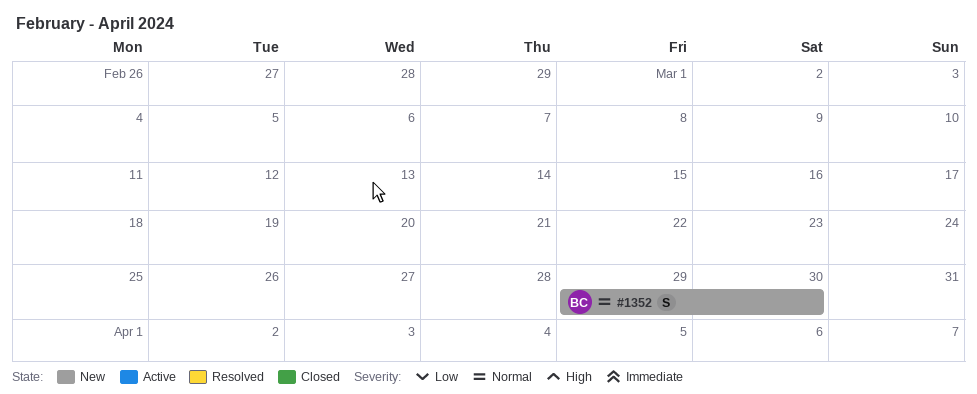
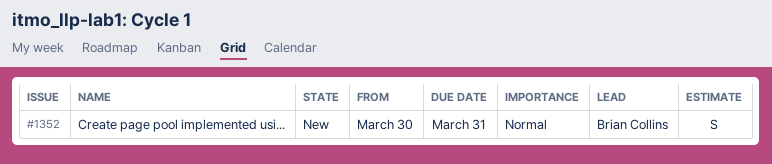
#1352, start: Mar 29 -> Mar 30
#1352, due: Mar 30 -> Mar 31

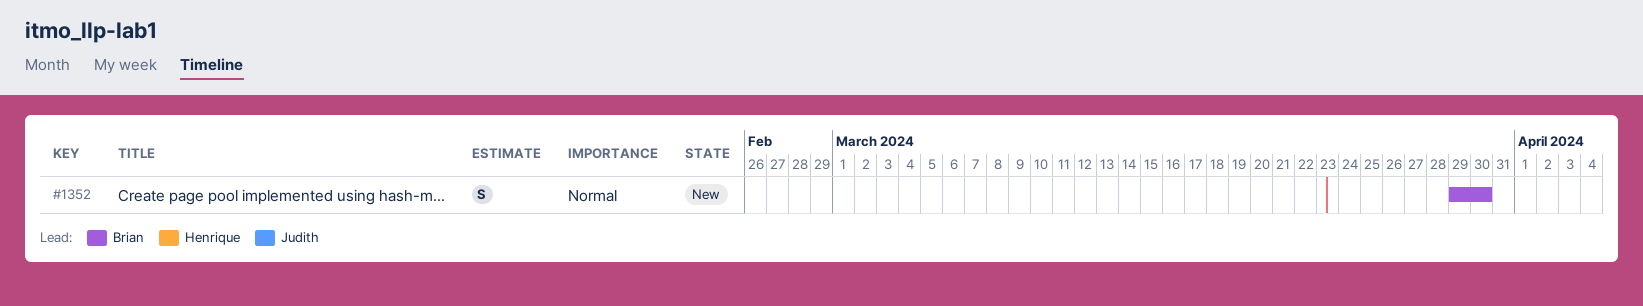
#1352, start: Mar 30 -> Mar 29
#1352, due: Mar 31 -> Mar 30

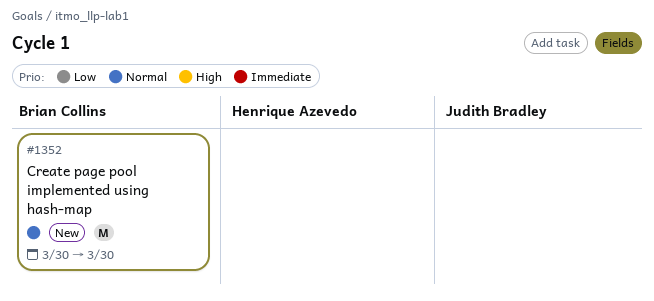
#1352, estimate: S -> M
#1352, start: Mar 29 -> Mar 30

